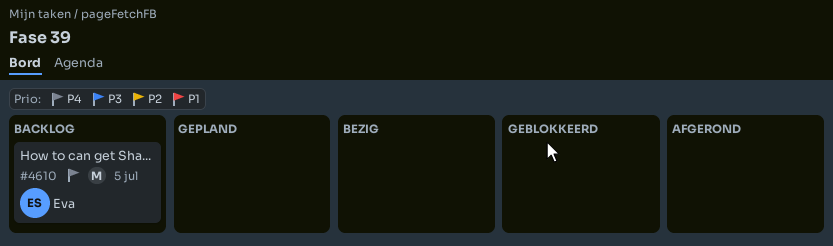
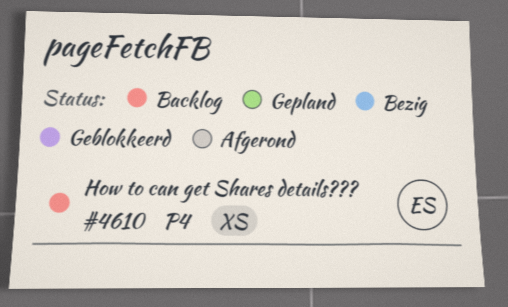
#4610, estimate: M -> XS

